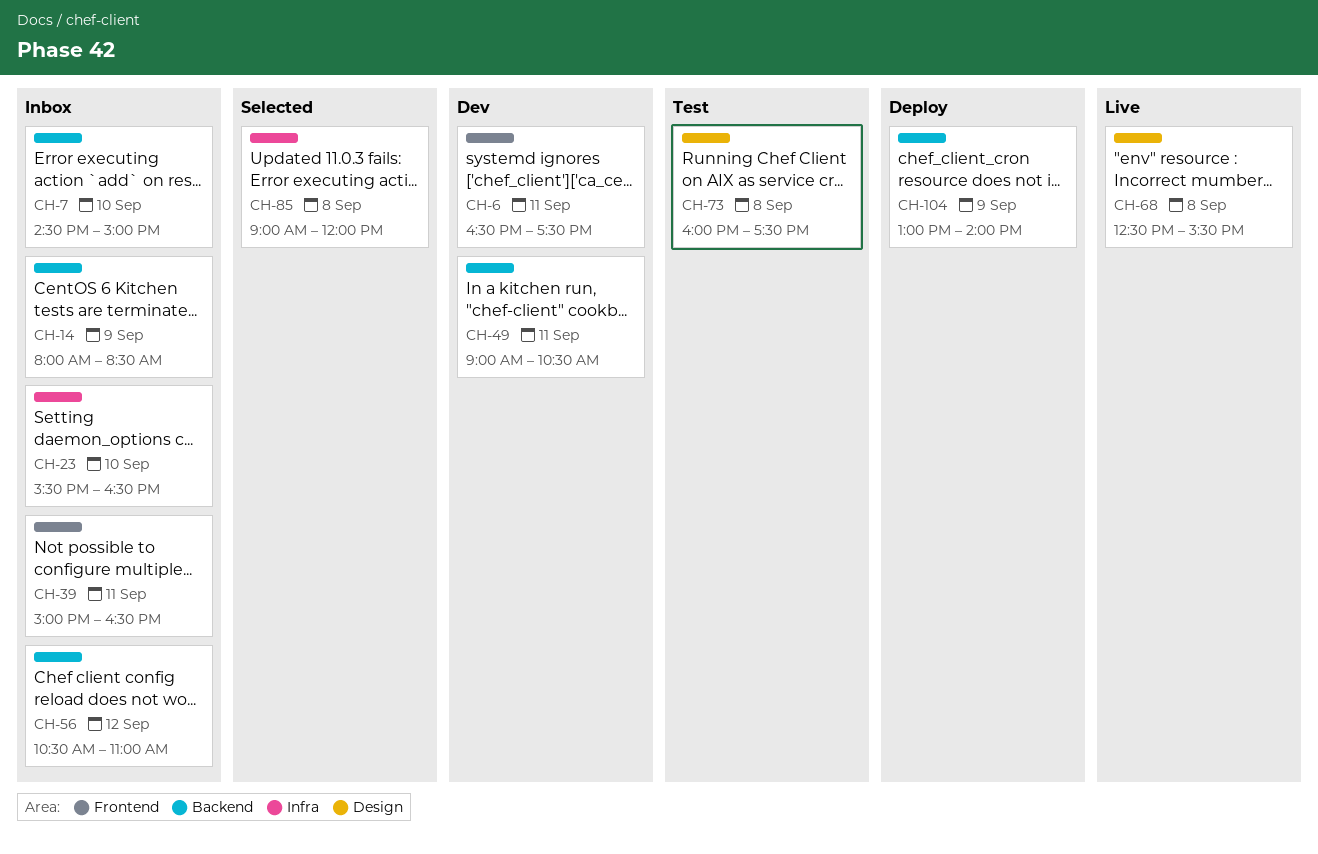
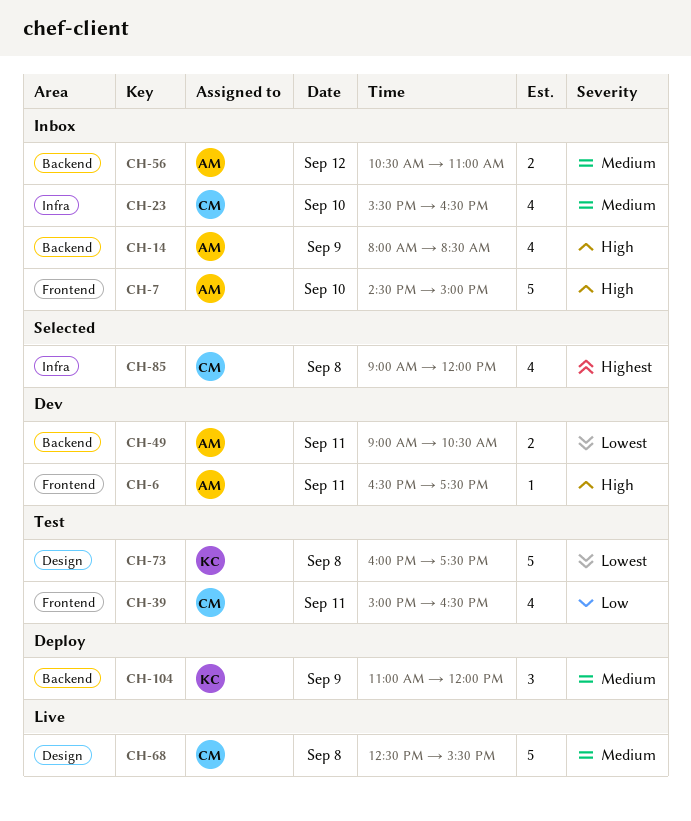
CH-7, label: Backend -> Frontend
CH-39, status: Inbox -> Test
CH-104, begins: 13:00 -> 11:00
CH-104, ends: 14:00 -> 12:00

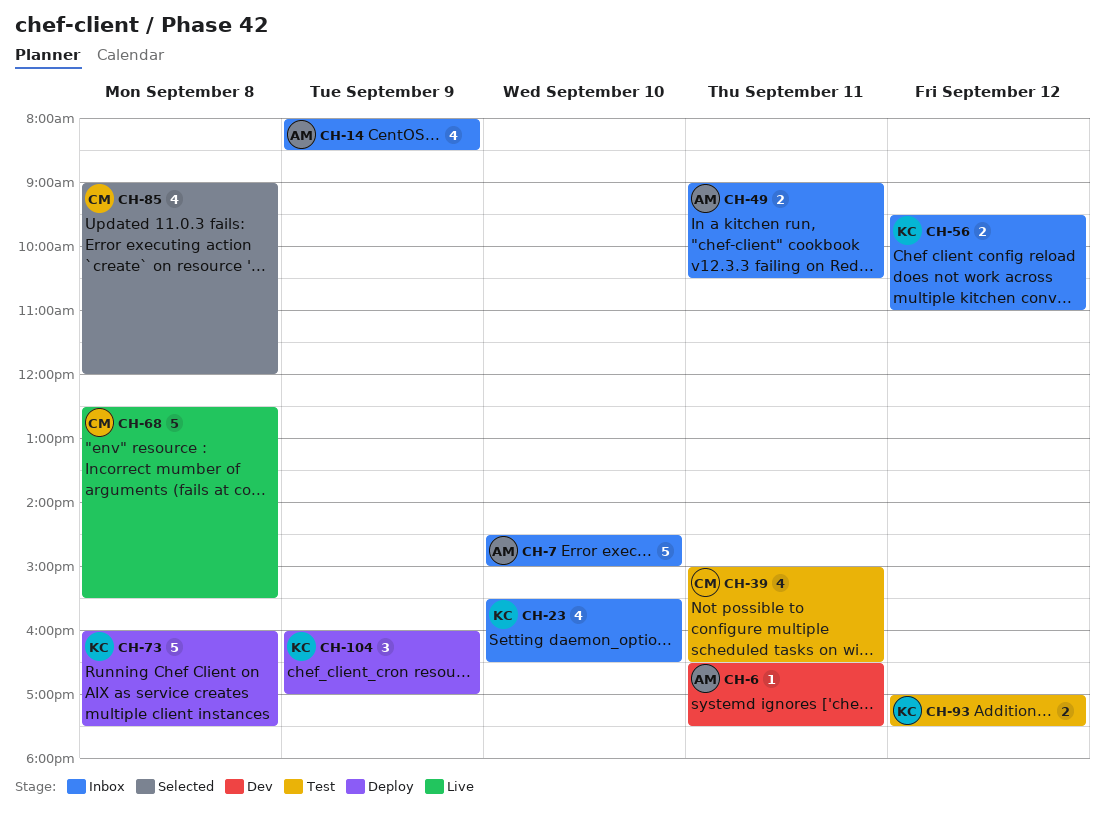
CH-23, owner: CM -> KC
CH-49, status: Dev -> Inbox
CH-56, owner: AM -> KC
CH-56, begins: 10:30 -> 09:30
CH-73, status: Test -> Deploy
CH-93: none -> present
CH-104, begins: 11:00 -> 16:00
CH-104, ends: 12:00 -> 17:00

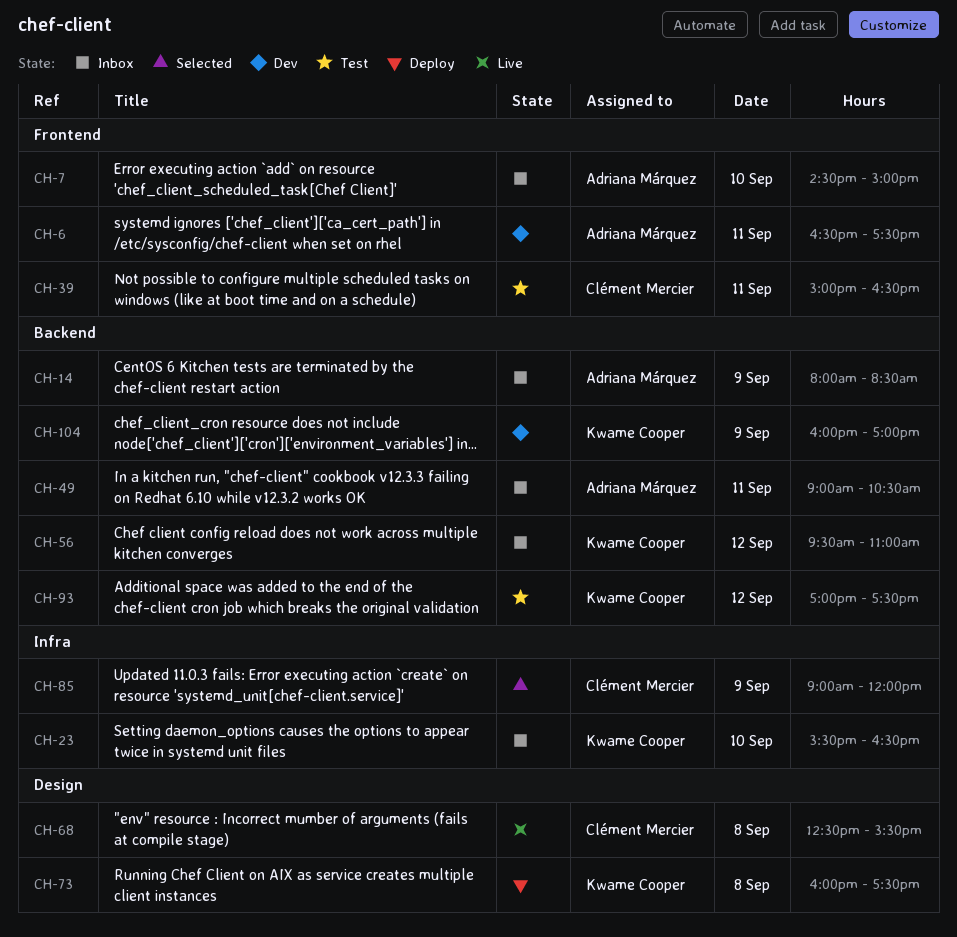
CH-85, day: Sep 8 -> Sep 9
CH-104, status: Deploy -> Dev

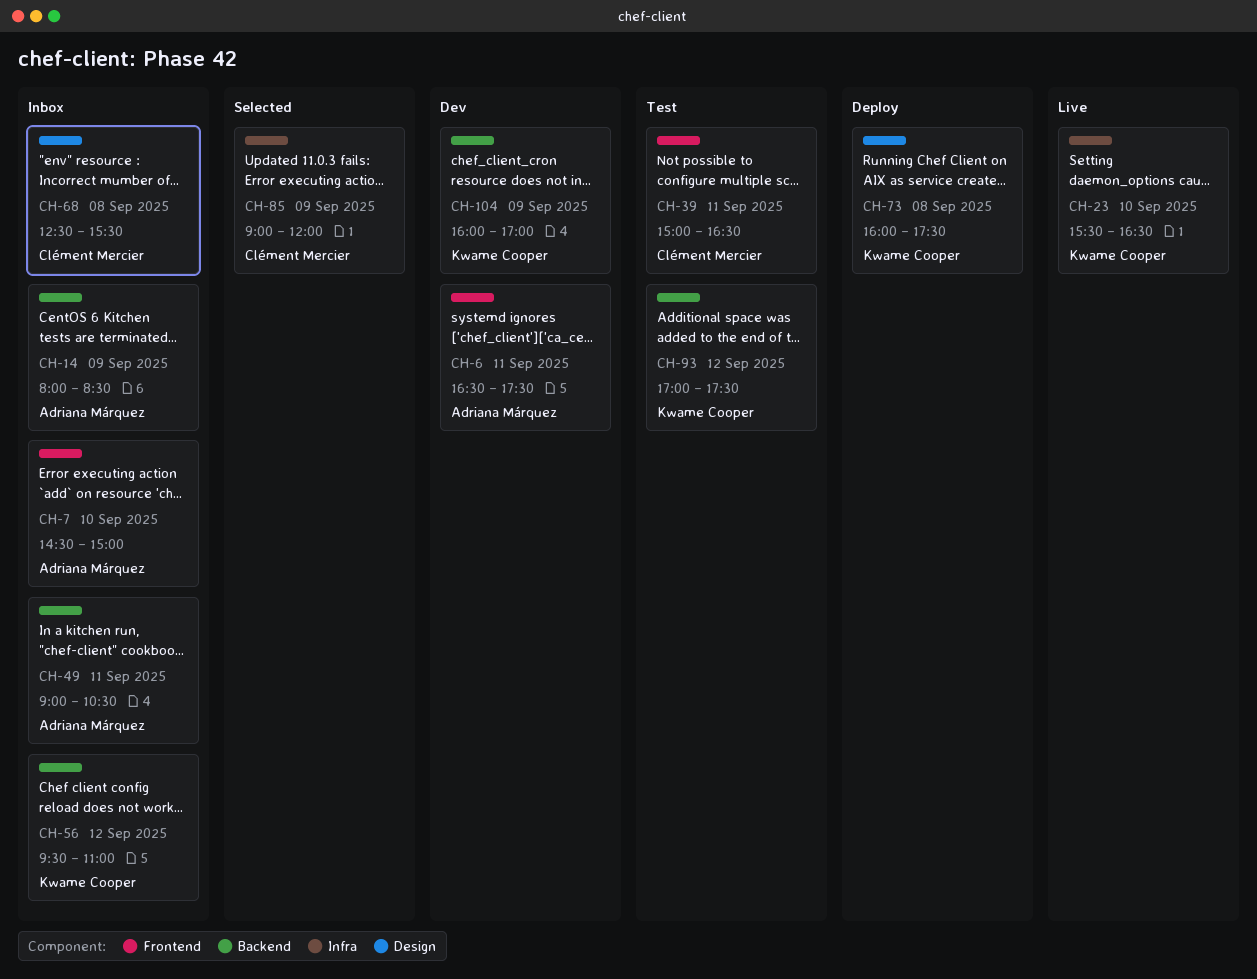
CH-23, status: Inbox -> Live
CH-68, status: Live -> Inbox

